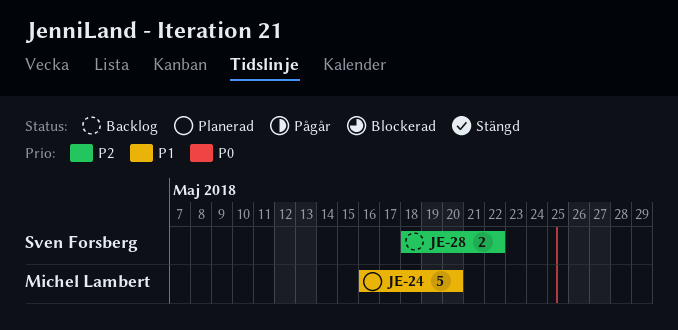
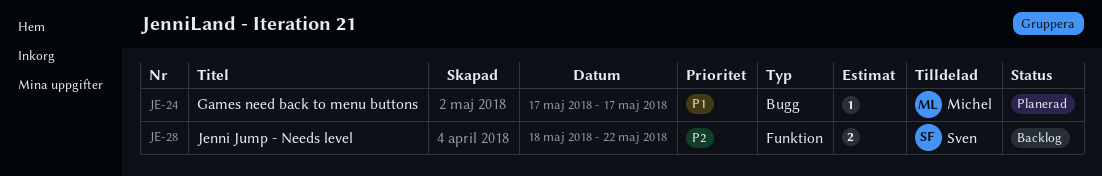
JE-24, estimate: 5 -> 1
JE-24, start: May 16 -> May 17
JE-24, due: May 20 -> May 17

